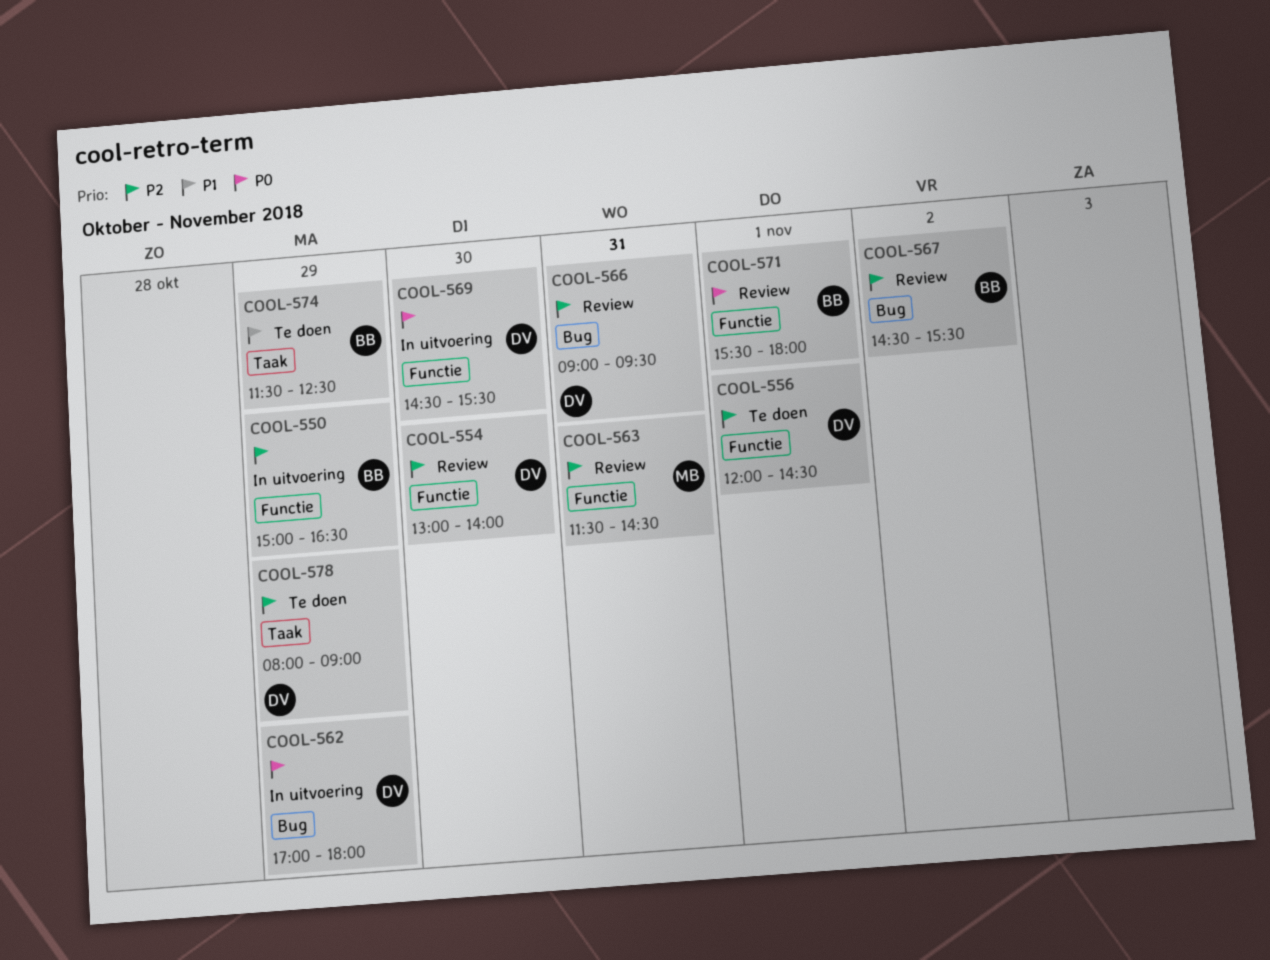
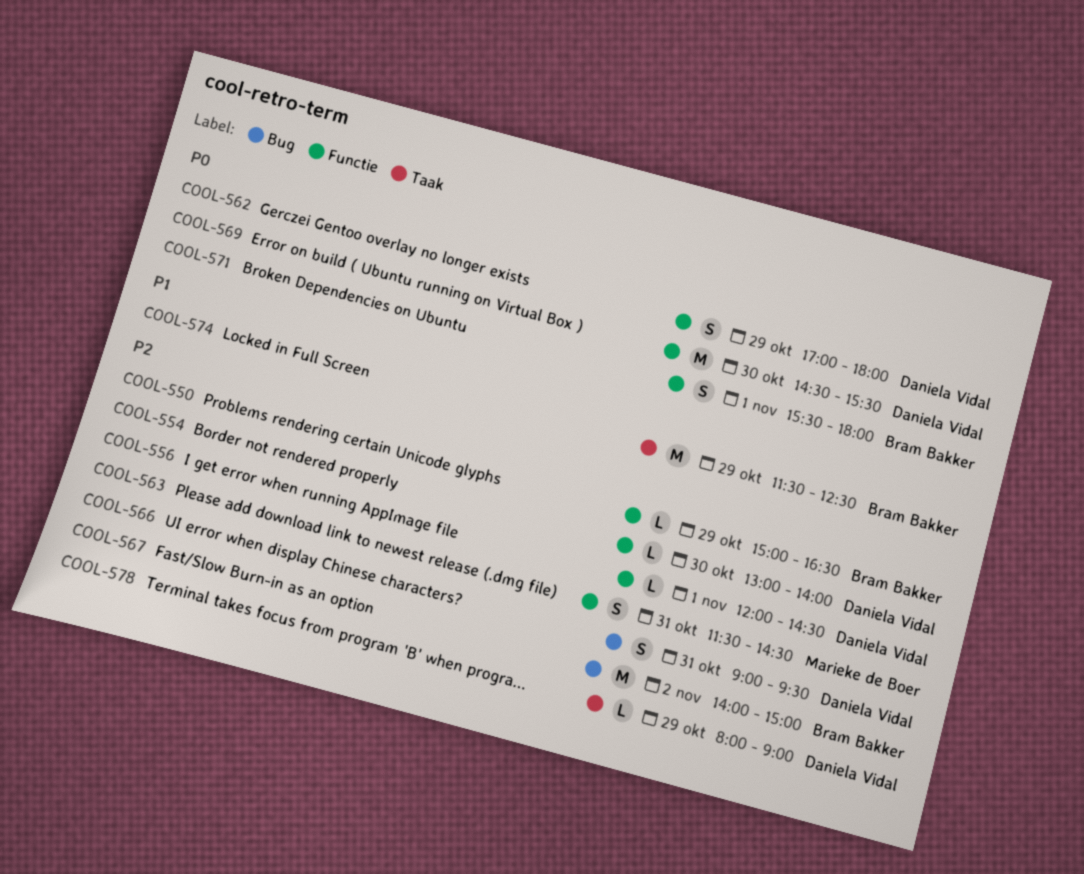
COOL-562, label: Bug -> Functie
COOL-567, begins: 14:30 -> 14:00
COOL-567, ends: 15:30 -> 15:00

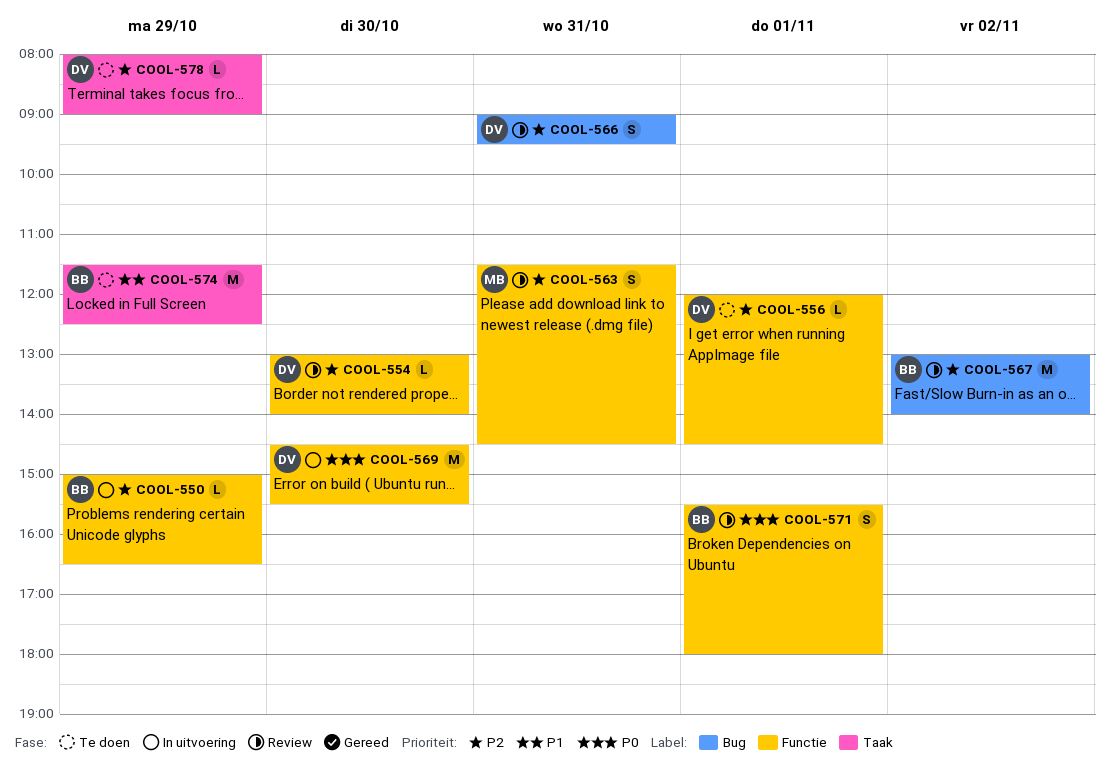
COOL-562: present -> none
COOL-567, begins: 14:00 -> 13:00
COOL-567, ends: 15:00 -> 14:00

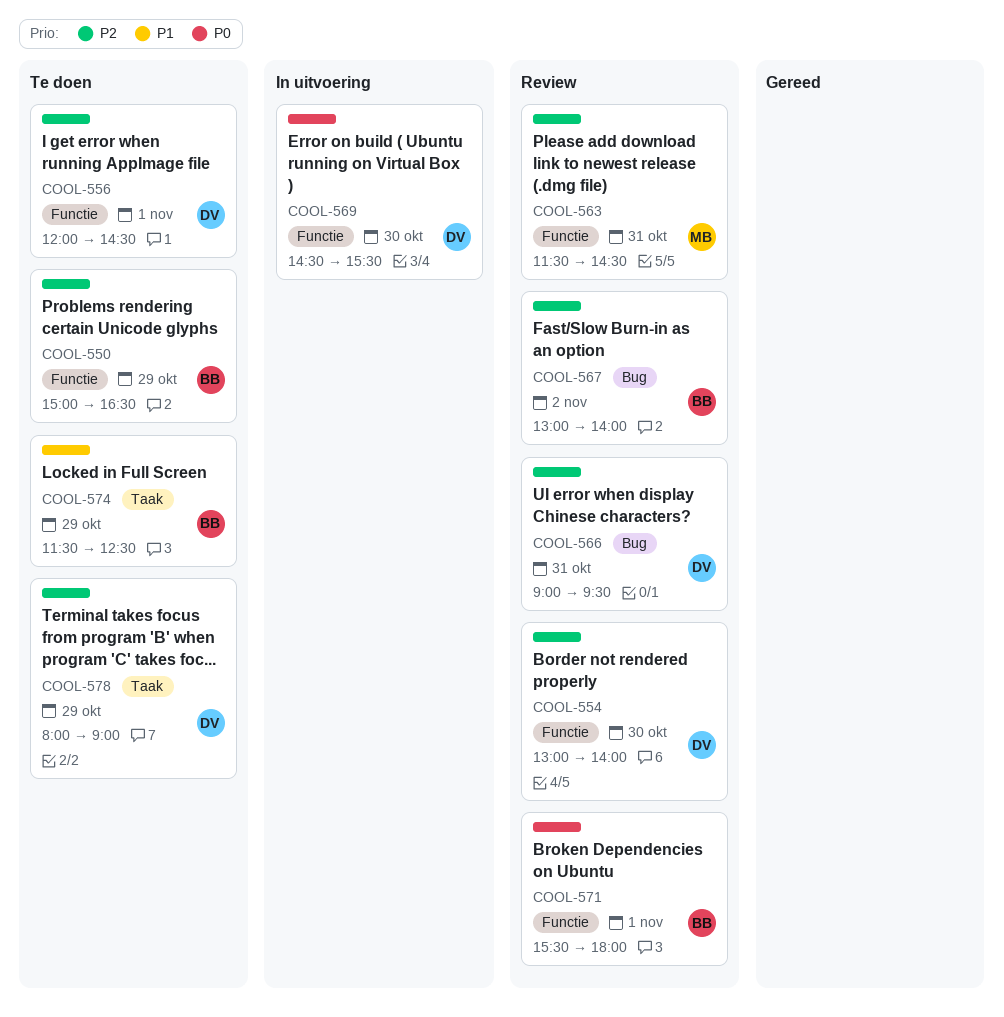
COOL-550, status: In uitvoering -> Te doen

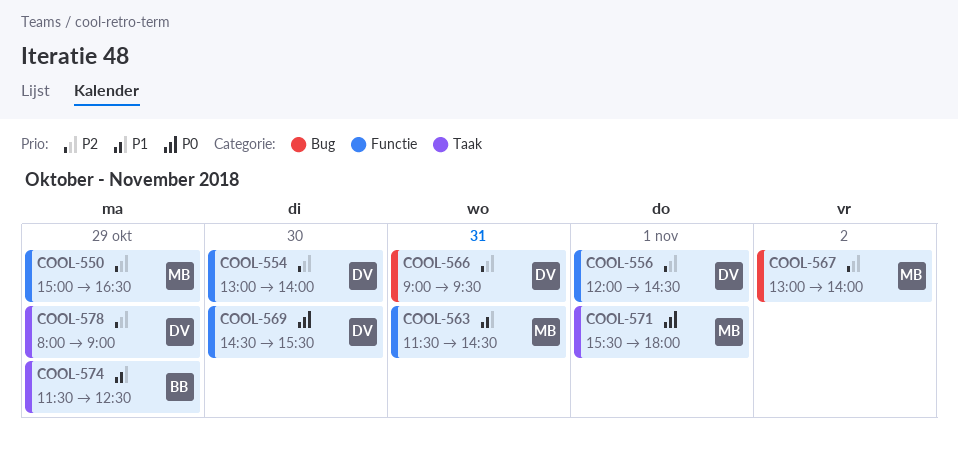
COOL-550, owner: BB -> MB
COOL-563, priority: P2 -> P1
COOL-567, owner: BB -> MB
COOL-571, owner: BB -> MB
COOL-571, label: Functie -> Taak

